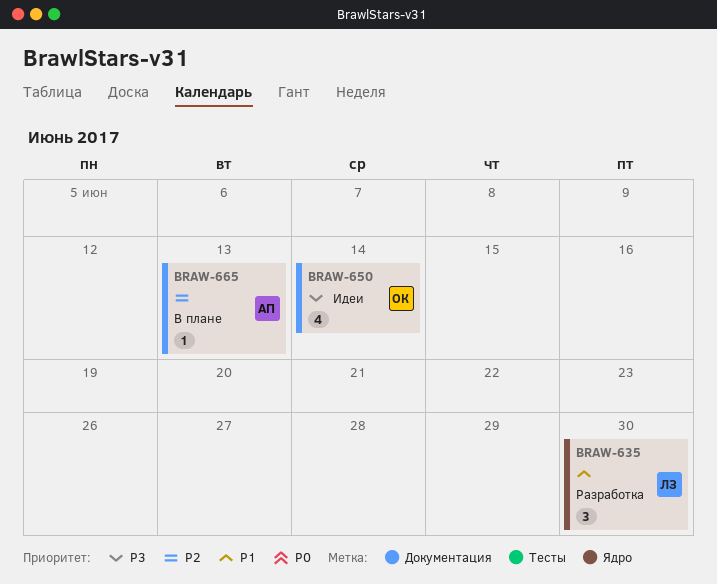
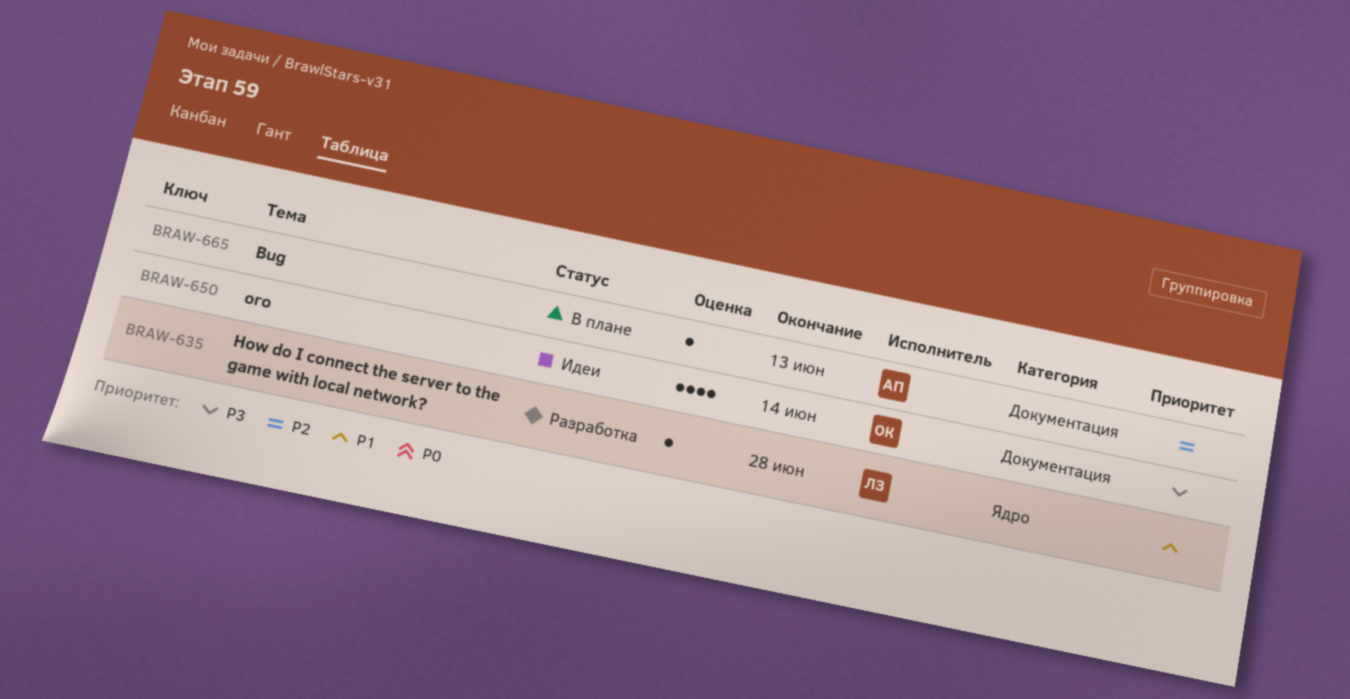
BRAW-635, estimate: 3 -> 1
BRAW-635, due: Jun 30 -> Jun 28

